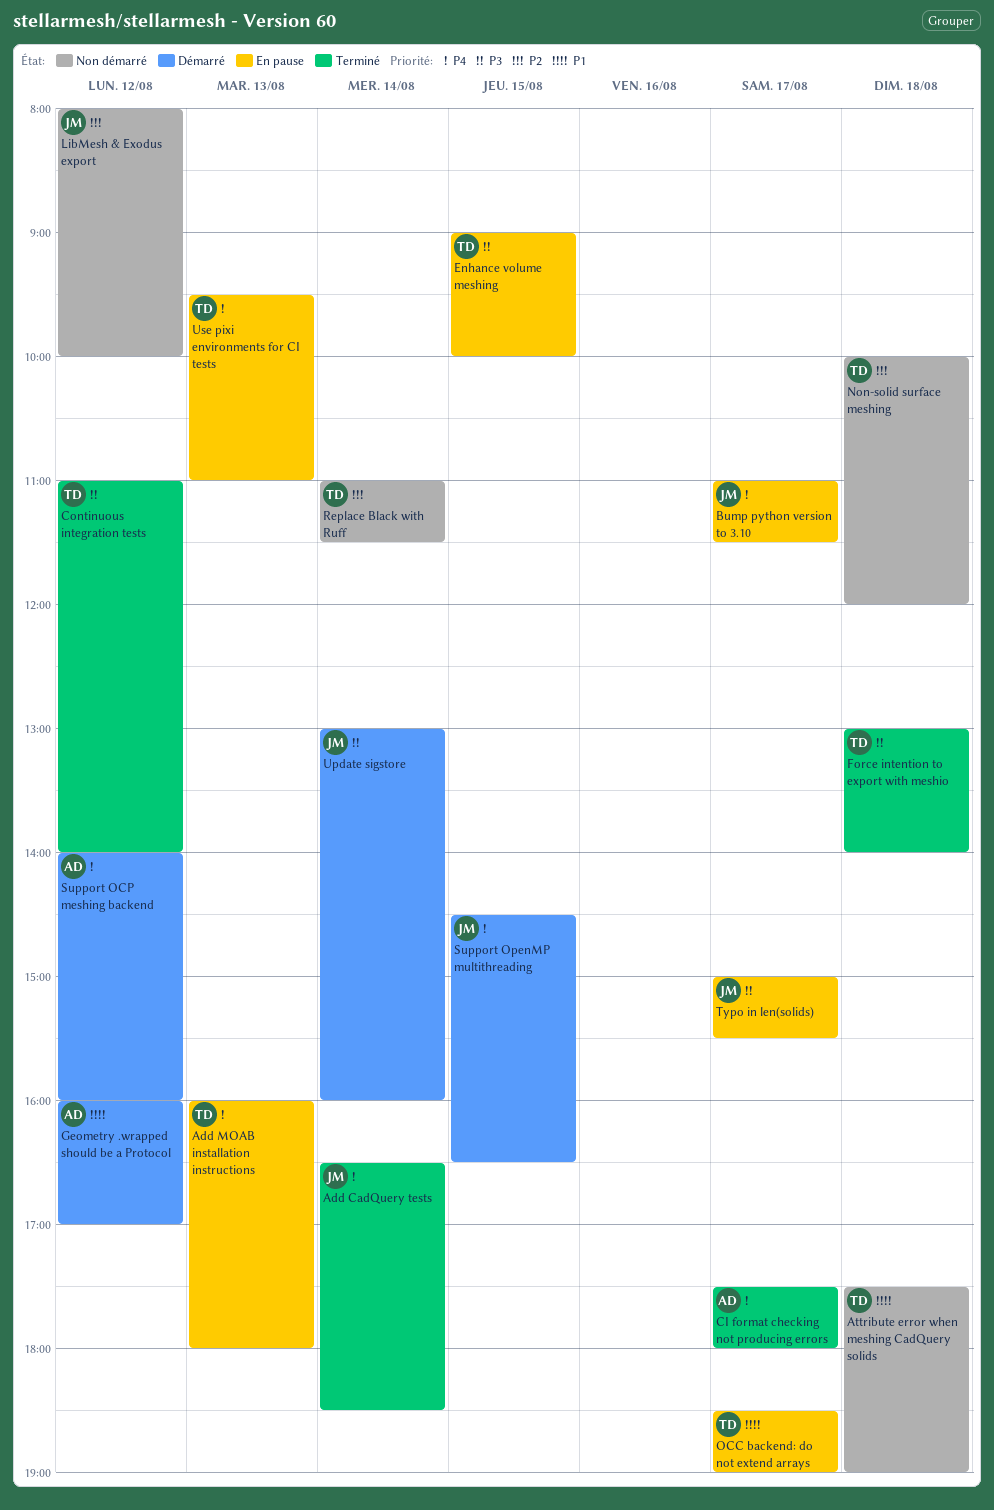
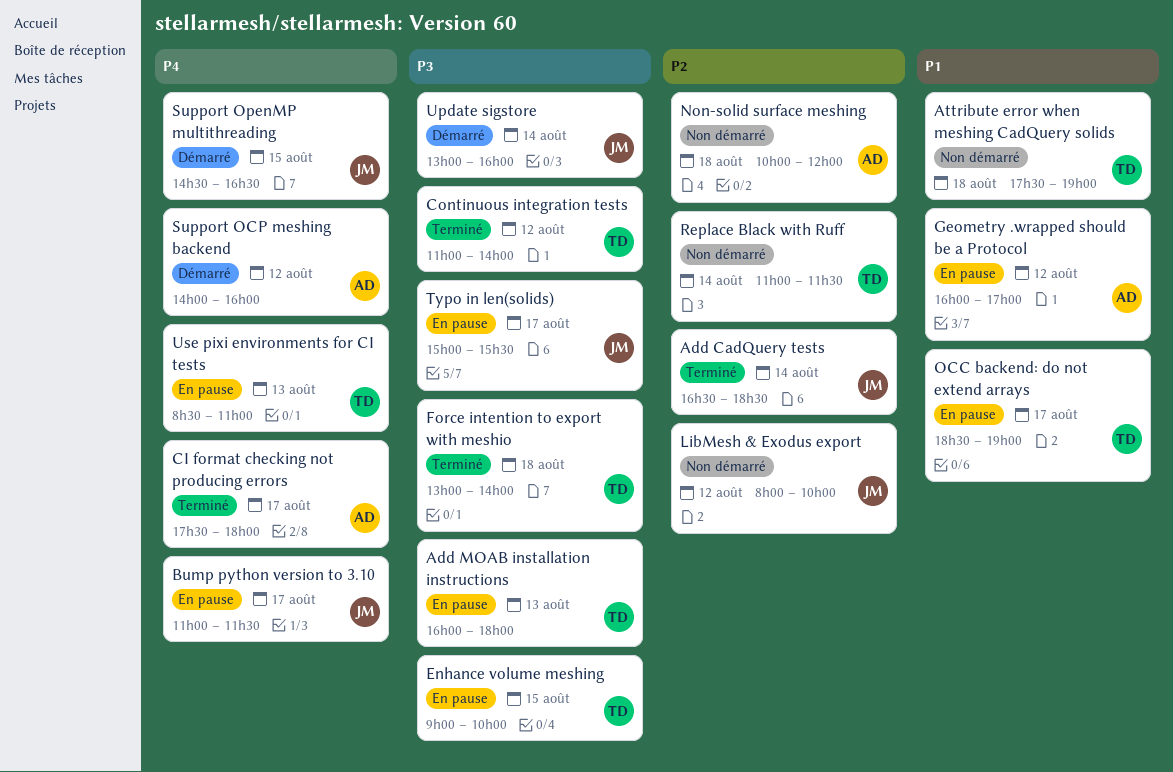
Add CadQuery tests, priority: P4 -> P2
Add MOAB installation instructions, priority: P4 -> P3
Geometry .wrapped should be a Protocol, status: Démarré -> En pause
Non-solid surface meshing, owner: TD -> AD
Use pixi environments for CI tests, begins: 09:30 -> 08:30

